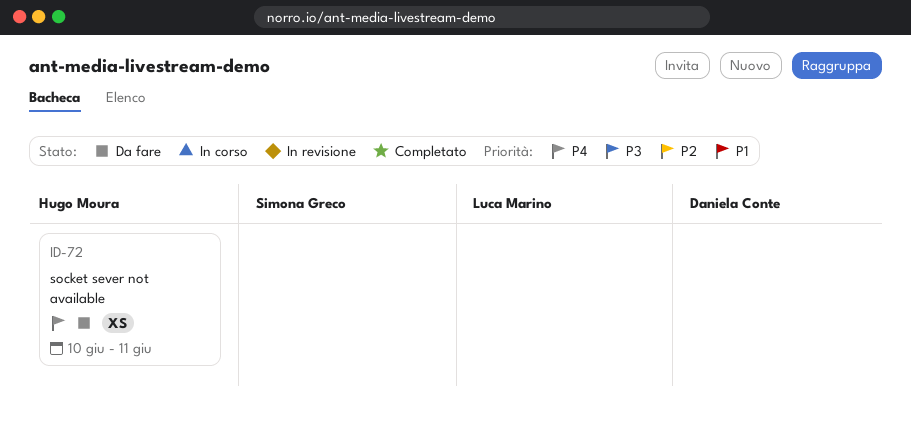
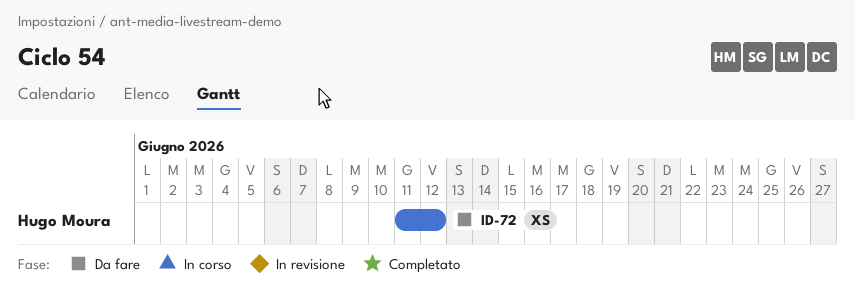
ID-72, start: Jun 10 -> Jun 11
ID-72, due: Jun 11 -> Jun 12

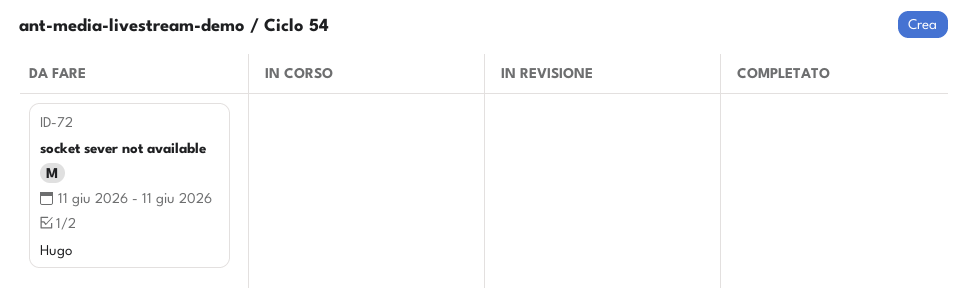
ID-72, estimate: XS -> M
ID-72, due: Jun 12 -> Jun 11

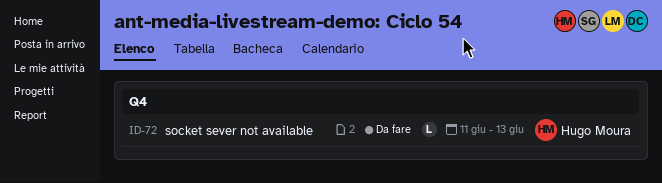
ID-72, estimate: M -> L
ID-72, due: Jun 11 -> Jun 13

